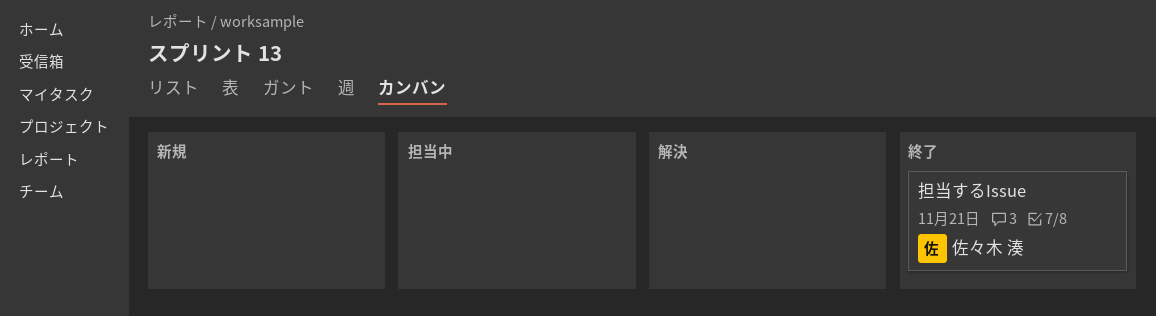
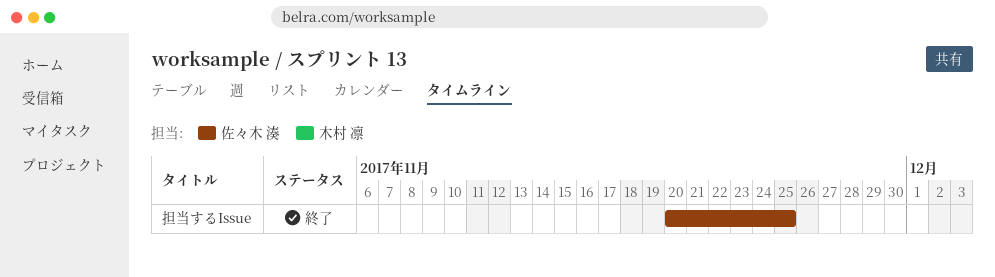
担当するIssue, due: Nov 21 -> Nov 25

